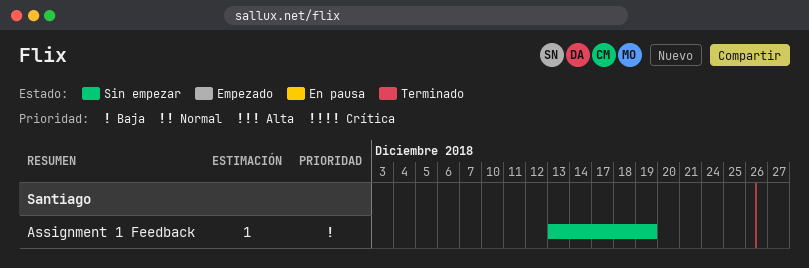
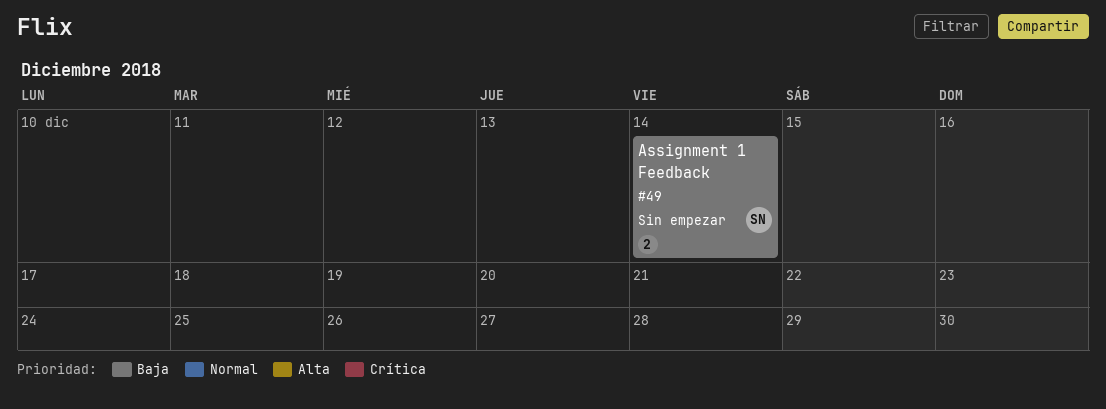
Assignment 1 Feedback, estimate: 1 -> 2
Assignment 1 Feedback, due: Dec 19 -> Dec 14

